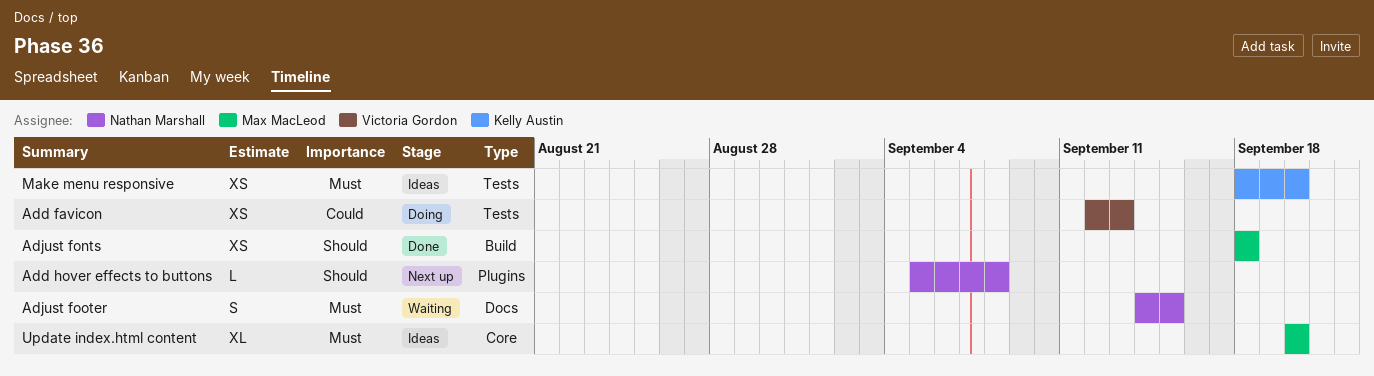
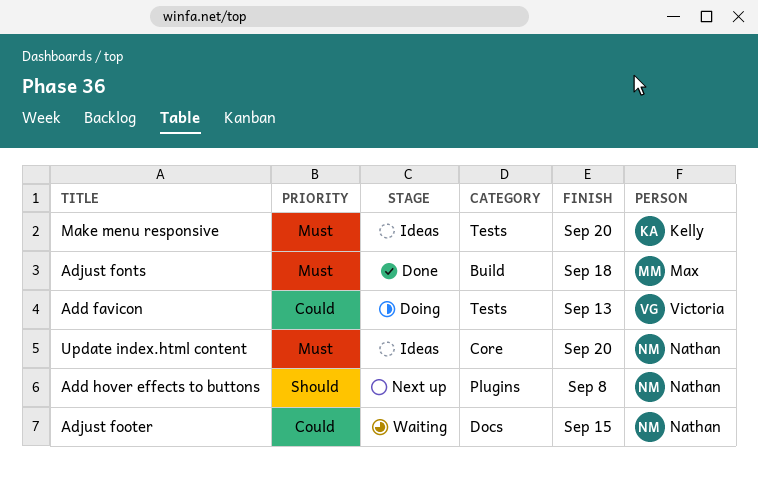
Adjust fonts, priority: Should -> Must
Adjust footer, priority: Must -> Could
Update index.html content, owner: Max MacLeod -> Nathan Marshall

